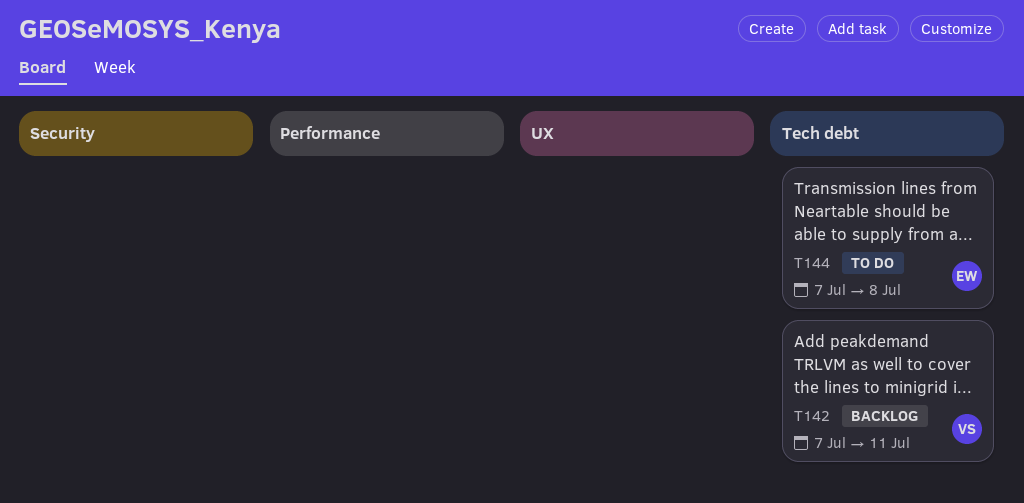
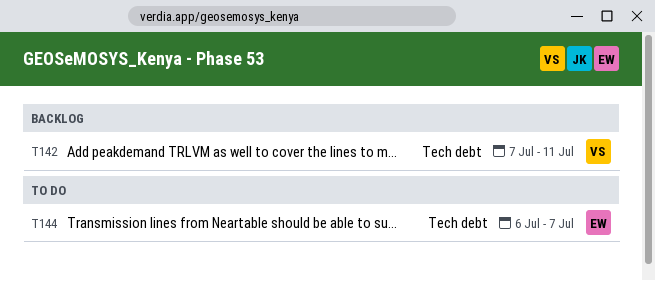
T144, start: Jul 7 -> Jul 6
T144, due: Jul 8 -> Jul 7

